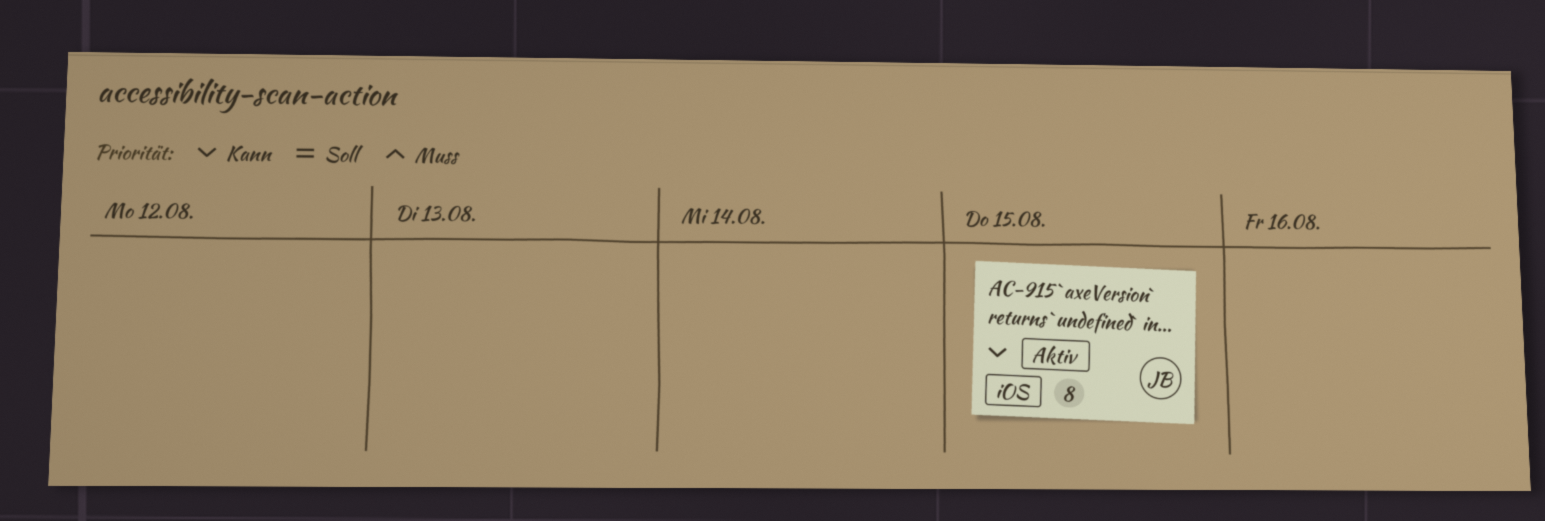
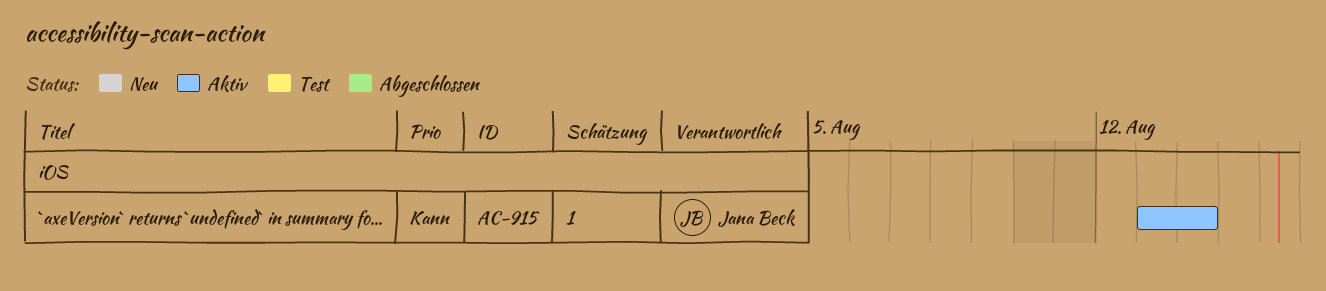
AC-915, estimate: 8 -> 1
AC-915, due: Aug 15 -> Aug 14

